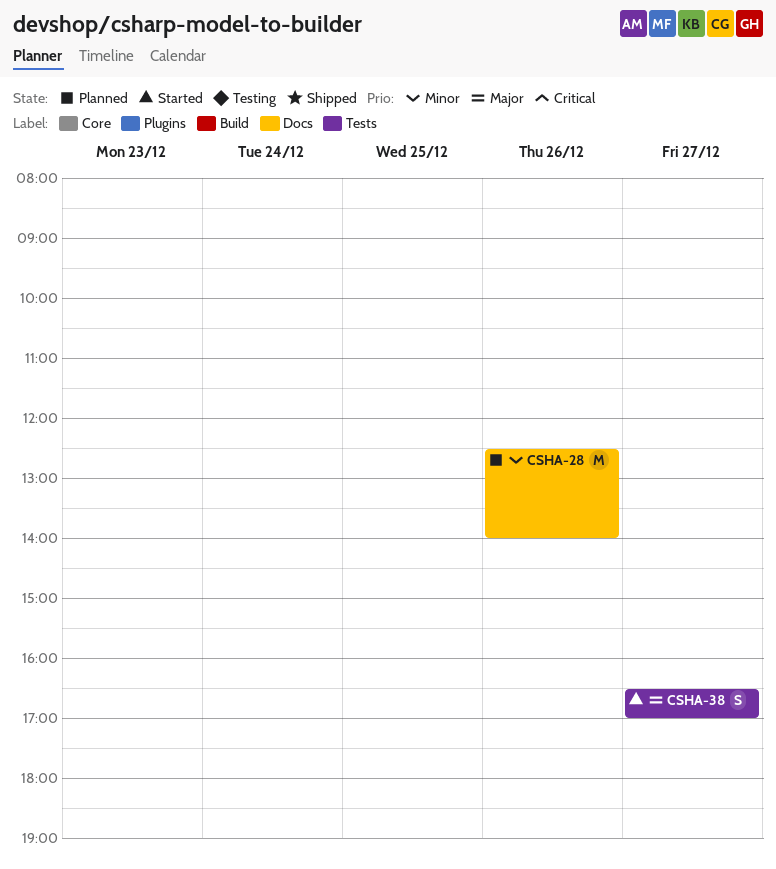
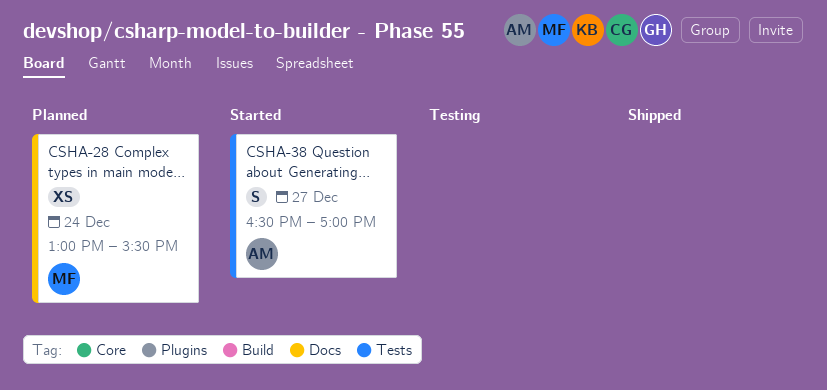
CSHA-28, estimate: M -> XS
CSHA-28, day: Dec 26 -> Dec 24
CSHA-28, begins: 12:30 -> 13:00
CSHA-28, ends: 14:00 -> 15:30

